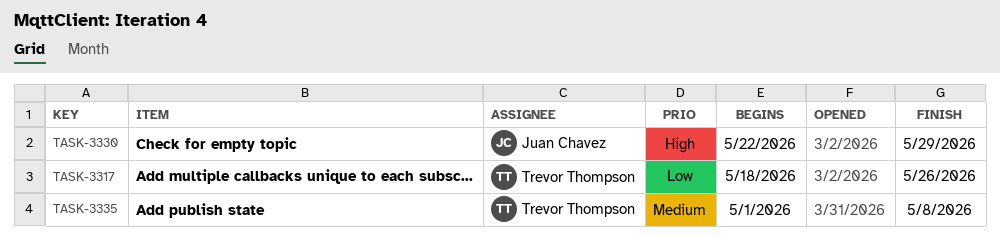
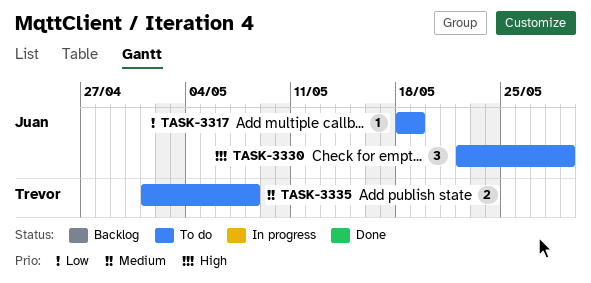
TASK-3317, owner: Trevor Thompson -> Juan Chavez
TASK-3317, due: May 26 -> May 19

